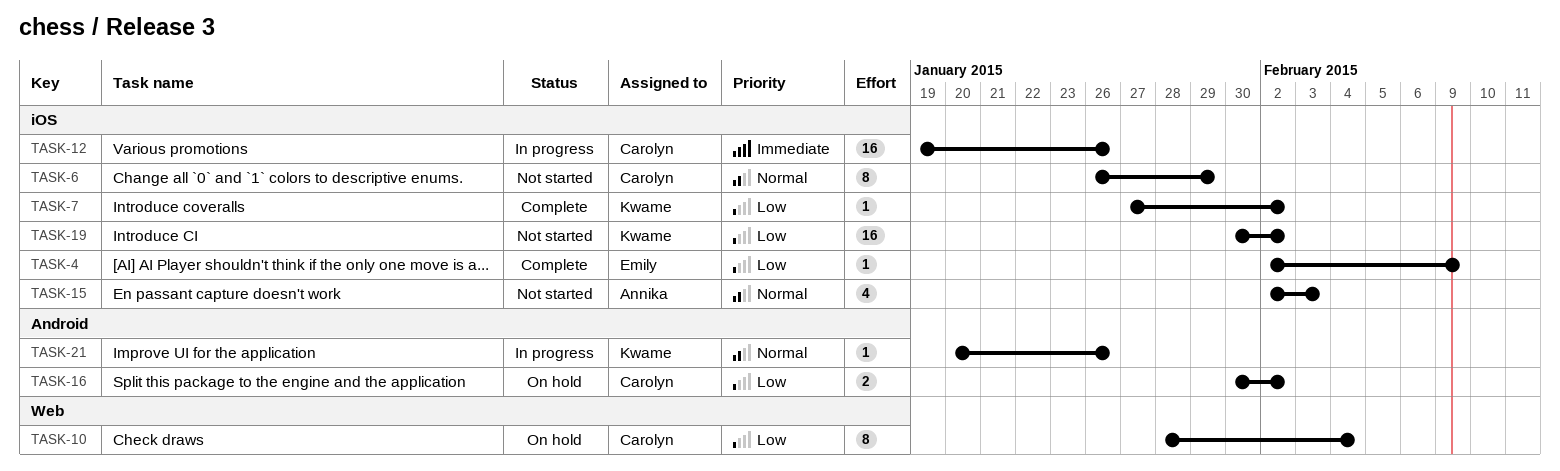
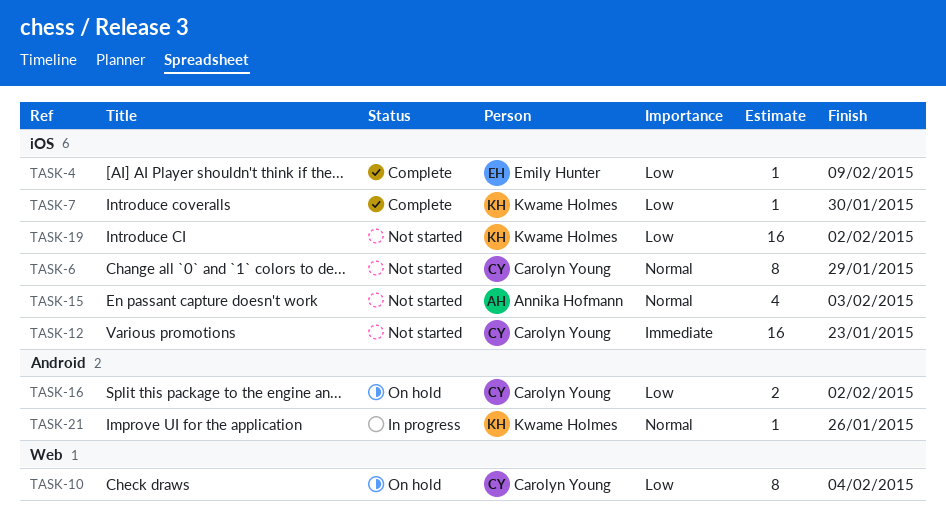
TASK-7, due: Feb 2 -> Jan 30
TASK-12, status: In progress -> Not started
TASK-12, due: Jan 26 -> Jan 23

